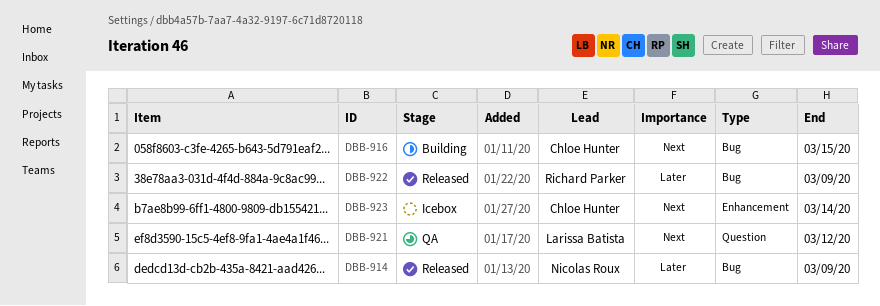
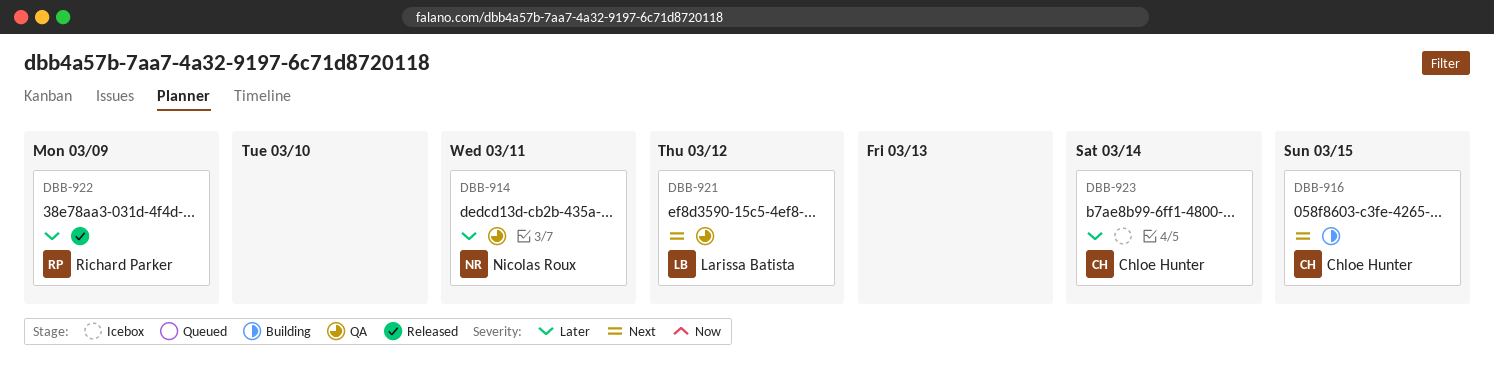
DBB-914, status: Released -> QA
DBB-914, due: Mar 9 -> Mar 11
DBB-923, priority: Next -> Later

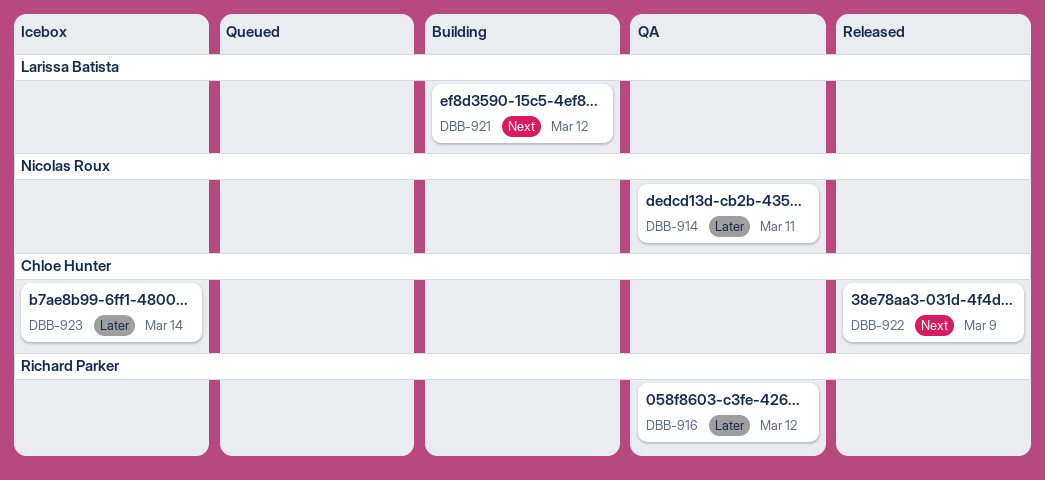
DBB-916, status: Building -> QA
DBB-916, owner: Chloe Hunter -> Richard Parker
DBB-916, priority: Next -> Later
DBB-916, due: Mar 15 -> Mar 12
DBB-921, status: QA -> Building
DBB-922, owner: Richard Parker -> Chloe Hunter
DBB-922, priority: Later -> Next

